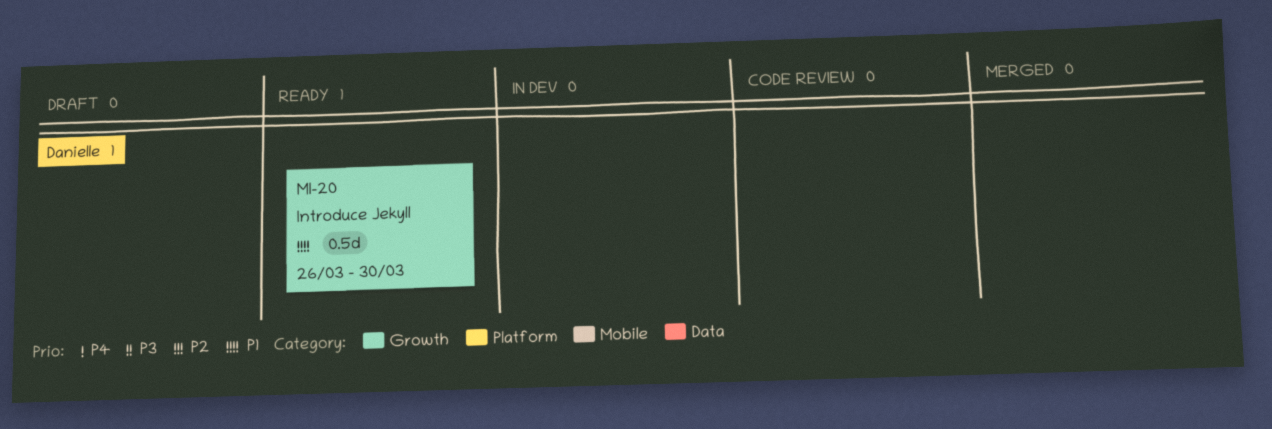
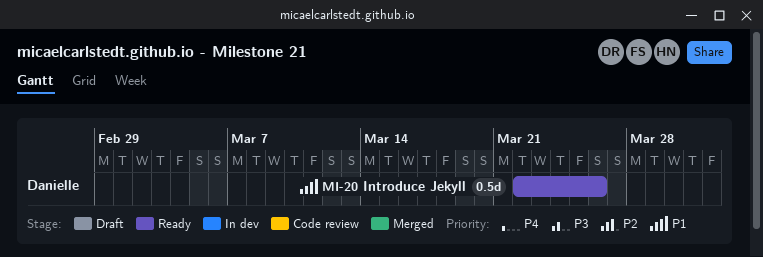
MI-20, start: Mar 26 -> Mar 22
MI-20, due: Mar 30 -> Mar 26

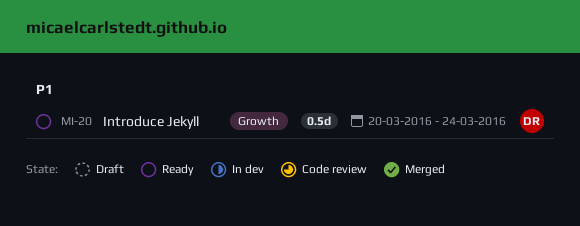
MI-20, start: Mar 22 -> Mar 20
MI-20, due: Mar 26 -> Mar 24

